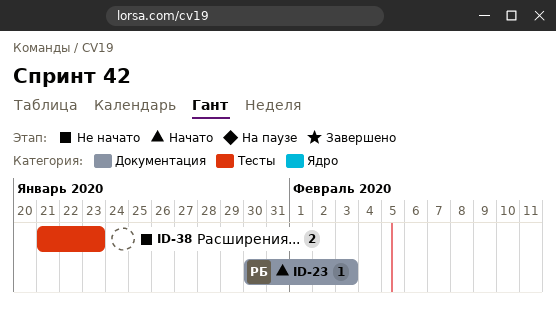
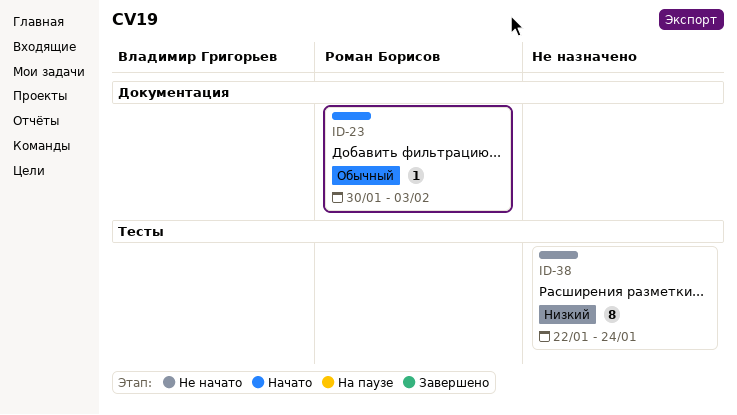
ID-38, estimate: 2 -> 8
ID-38, start: Jan 21 -> Jan 22
ID-38, due: Jan 23 -> Jan 24

